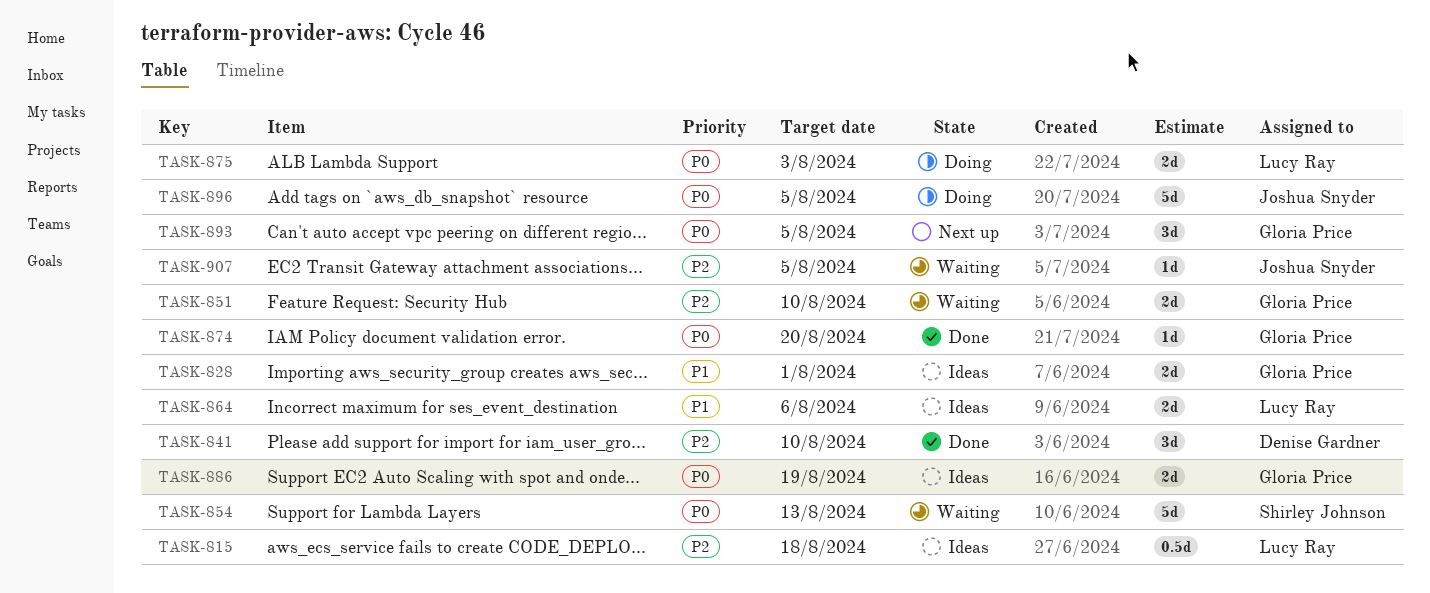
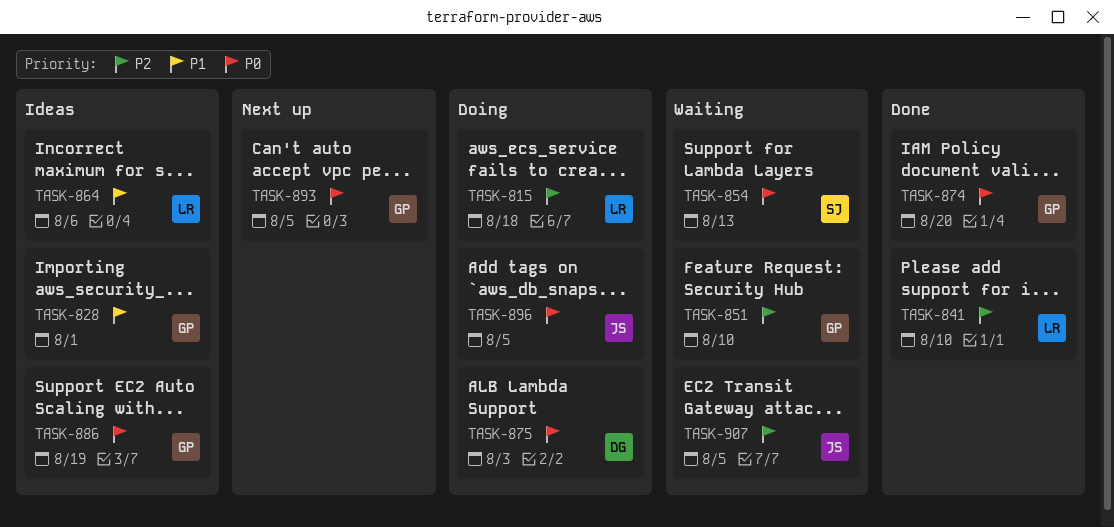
TASK-815, status: Ideas -> Doing
TASK-841, owner: Denise Gardner -> Lucy Ray
TASK-875, owner: Lucy Ray -> Denise Gardner

